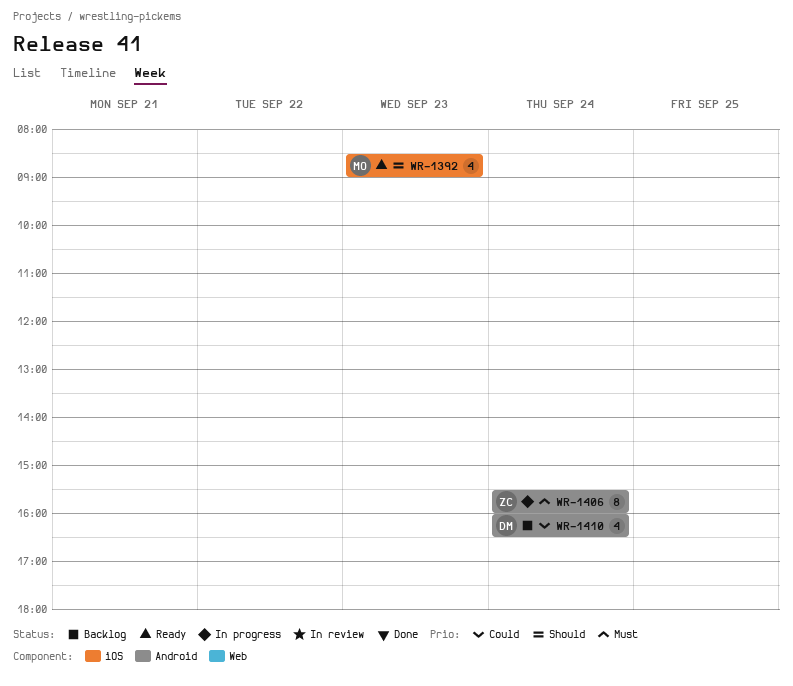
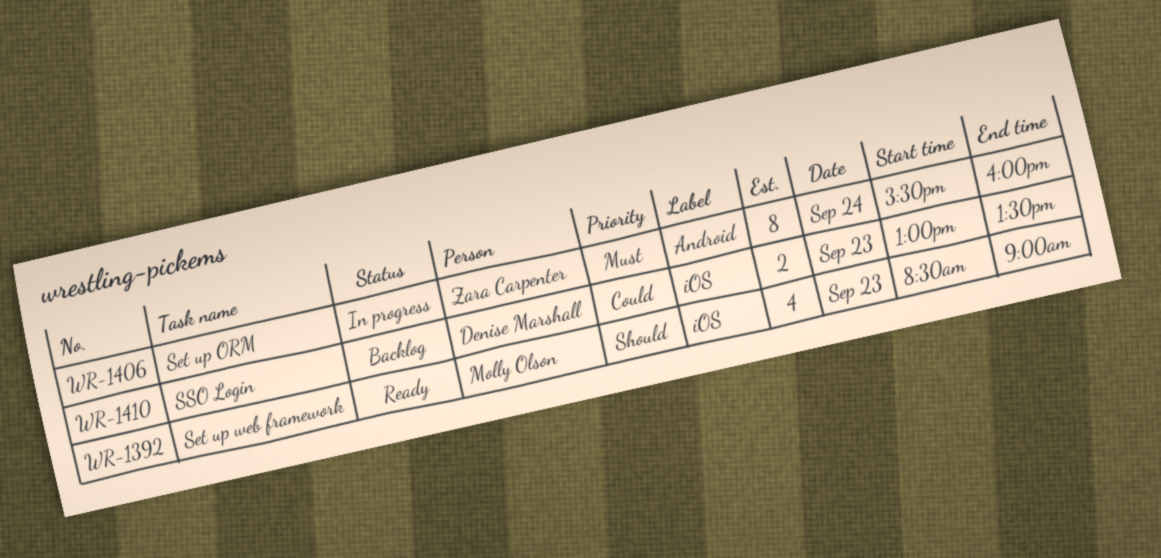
WR-1410, label: Android -> iOS
WR-1410, estimate: 4 -> 2
WR-1410, day: Sep 24 -> Sep 23
WR-1410, begins: 16:00 -> 13:00
WR-1410, ends: 16:30 -> 13:30

